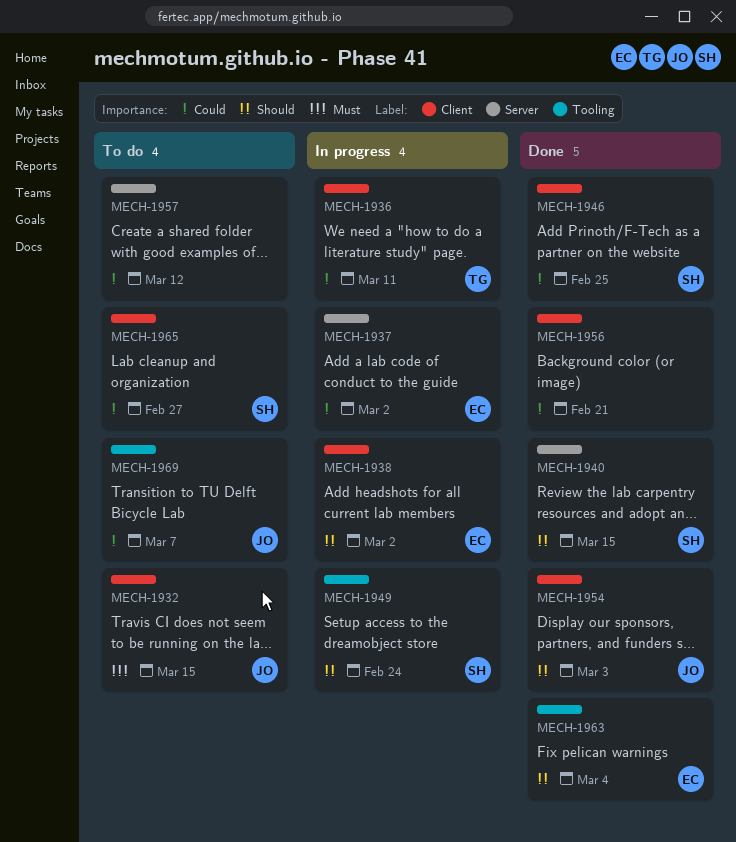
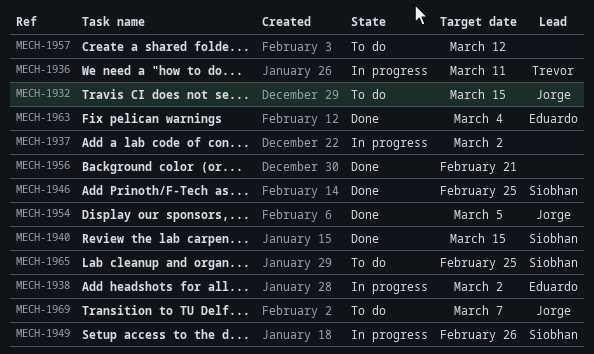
MECH-1937, owner: Eduardo -> none
MECH-1949, due: Feb 24 -> Feb 26
MECH-1954, due: Mar 3 -> Mar 5
MECH-1965, due: Feb 27 -> Feb 25

